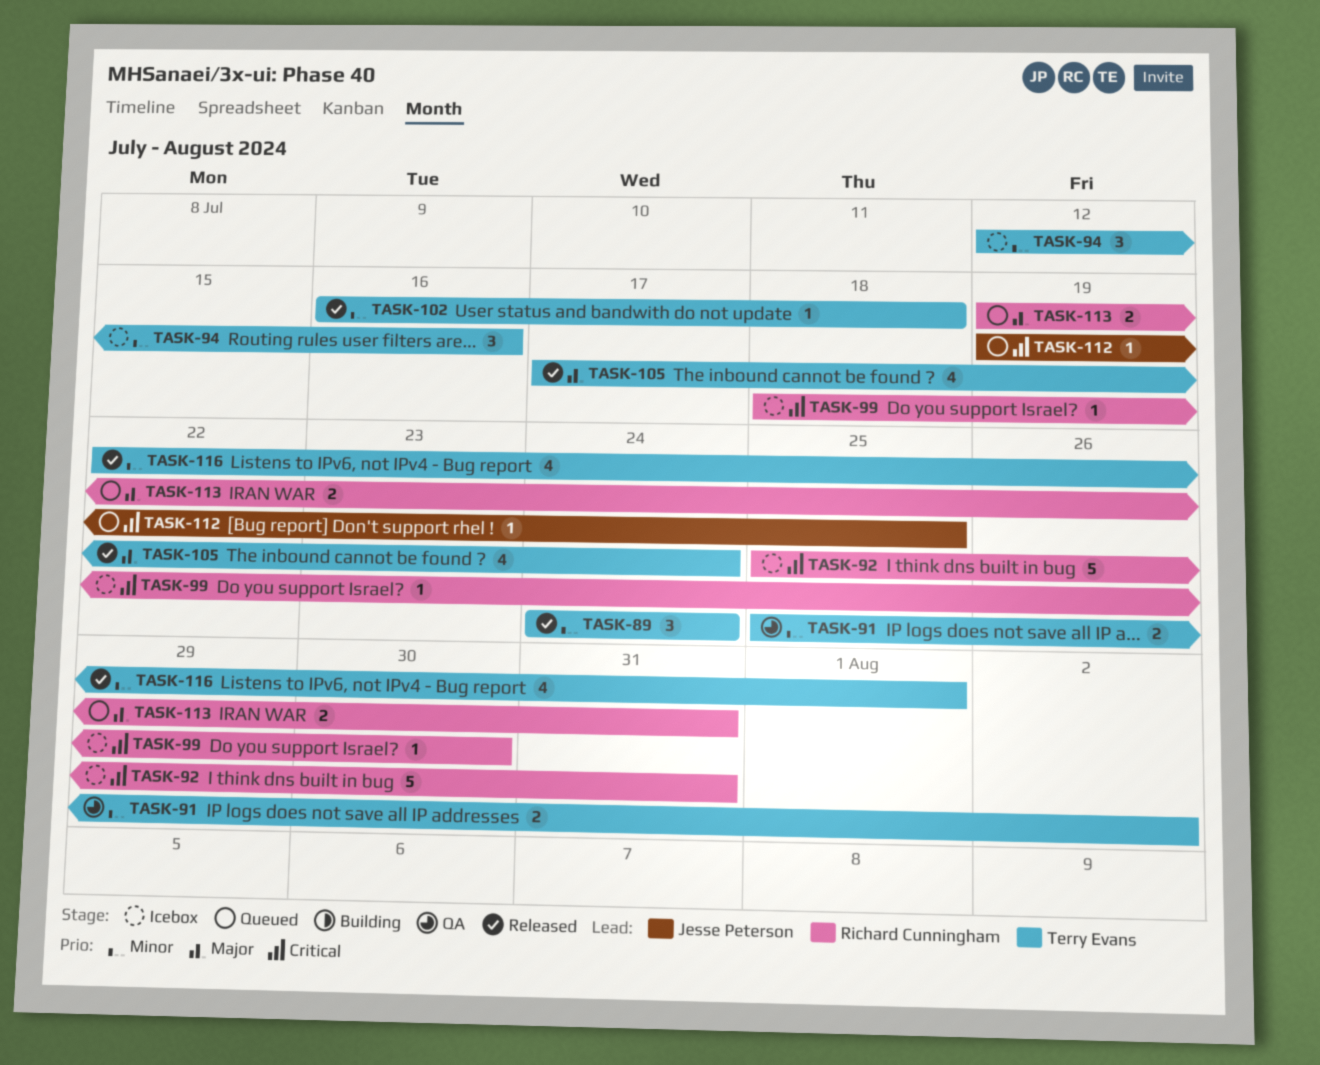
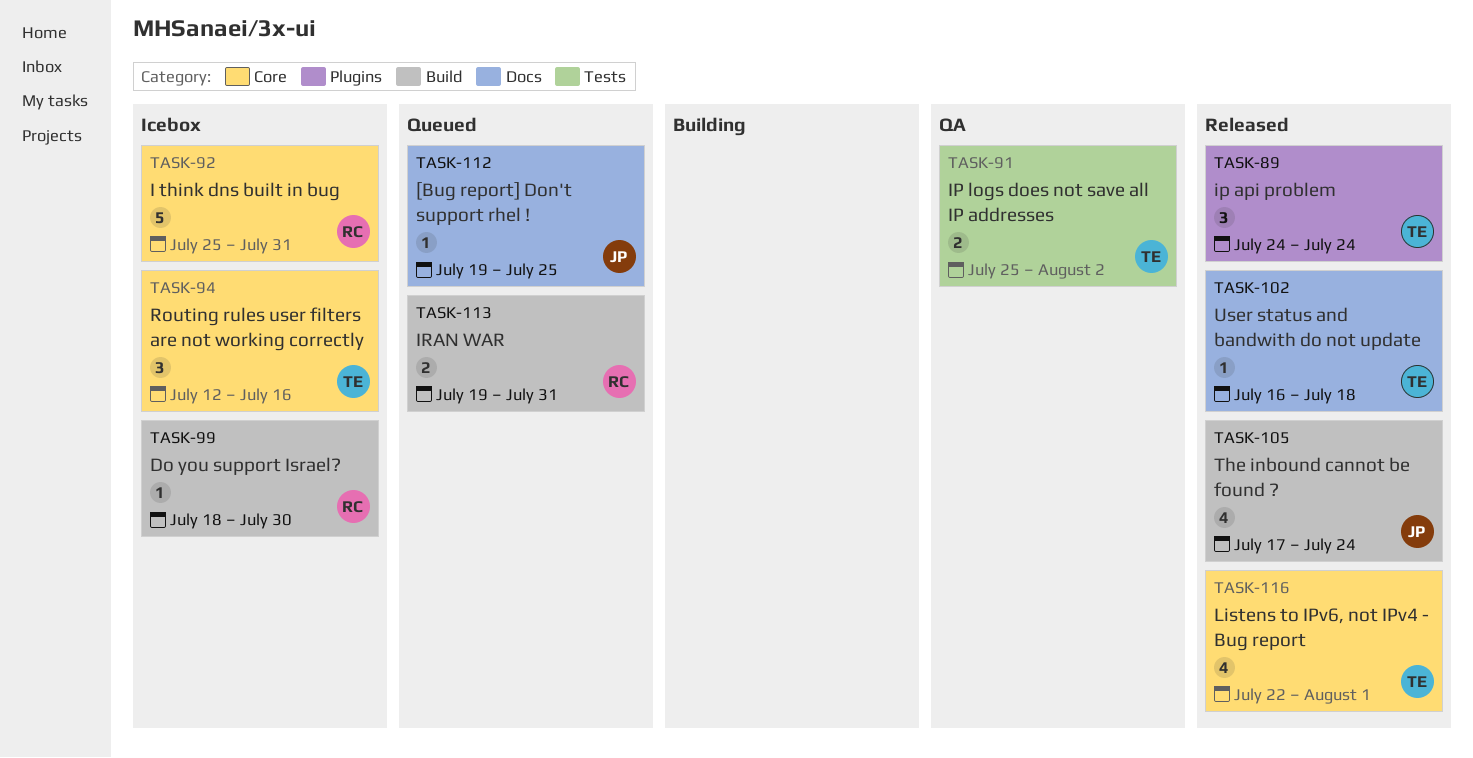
TASK-105, owner: Terry Evans -> Jesse Peterson

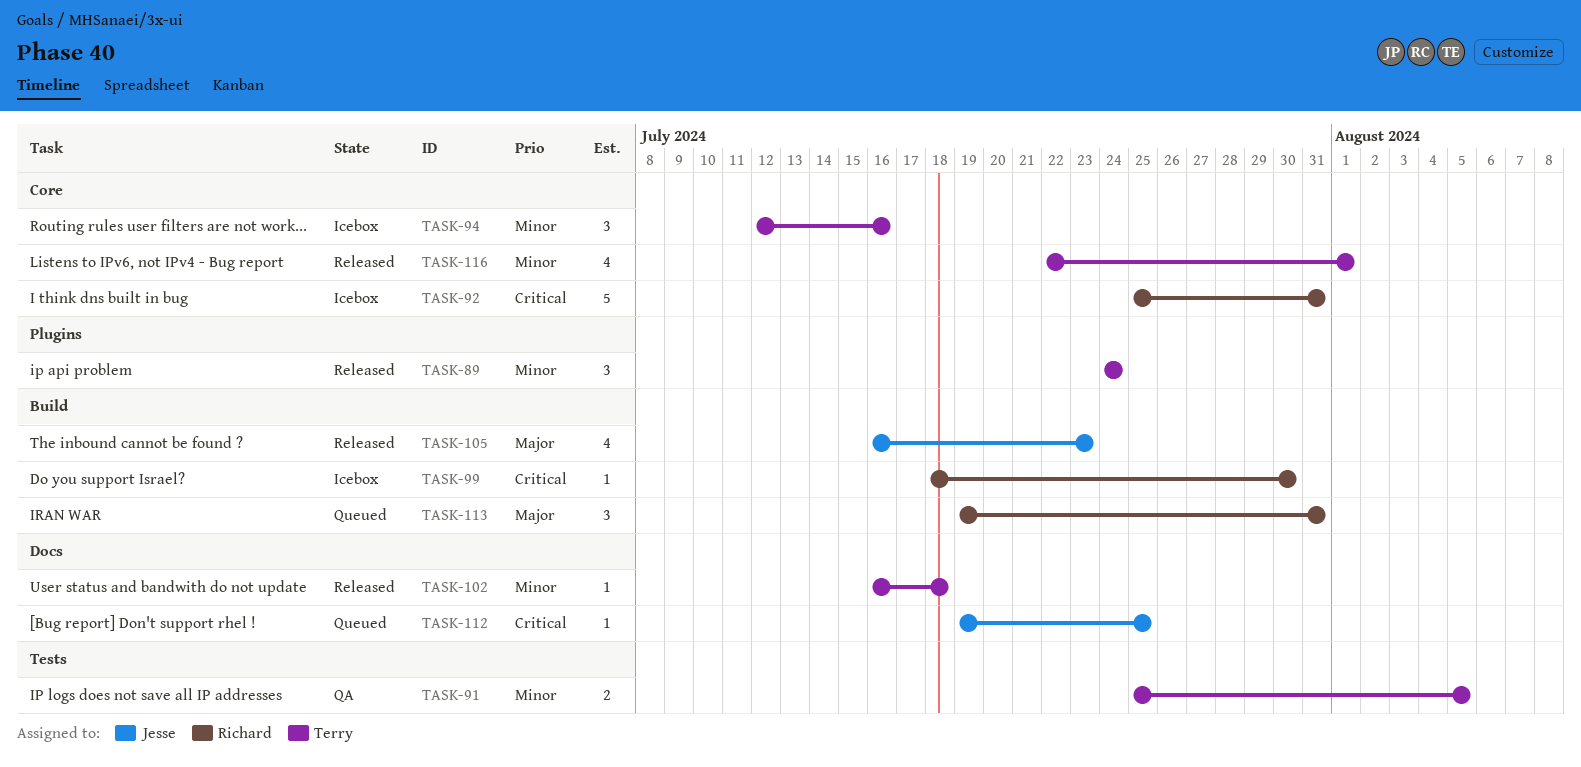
TASK-91, due: Aug 2 -> Aug 5
TASK-105, start: Jul 17 -> Jul 16
TASK-105, due: Jul 24 -> Jul 23
TASK-113, estimate: 2 -> 3

